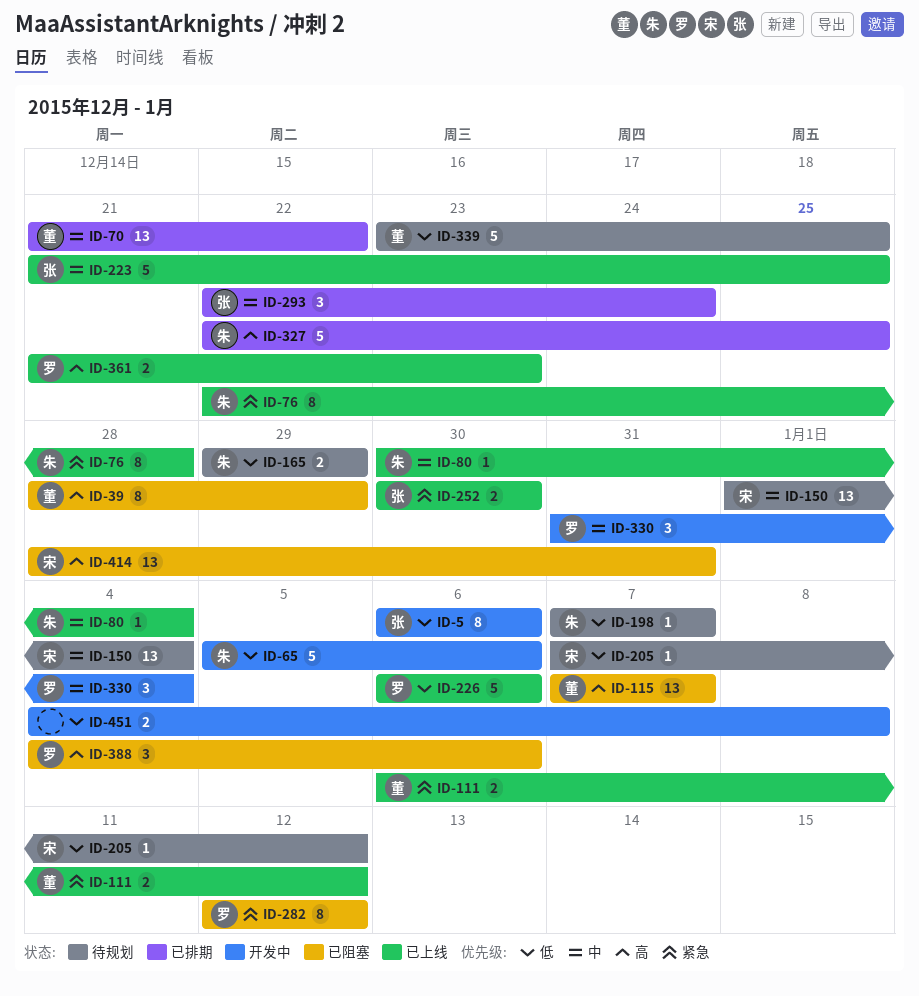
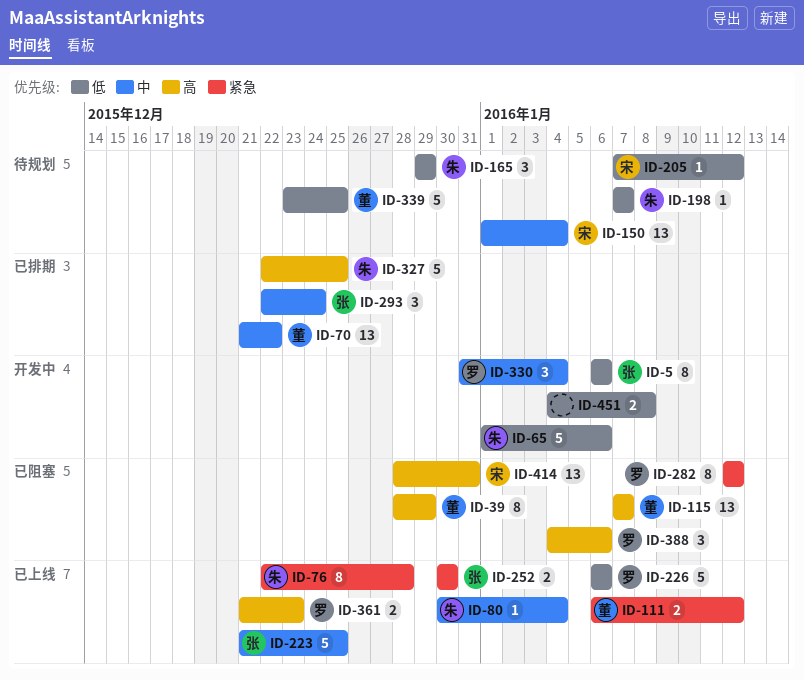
ID-65, start: Jan 5 -> Jan 1
ID-165, estimate: 2 -> 3

